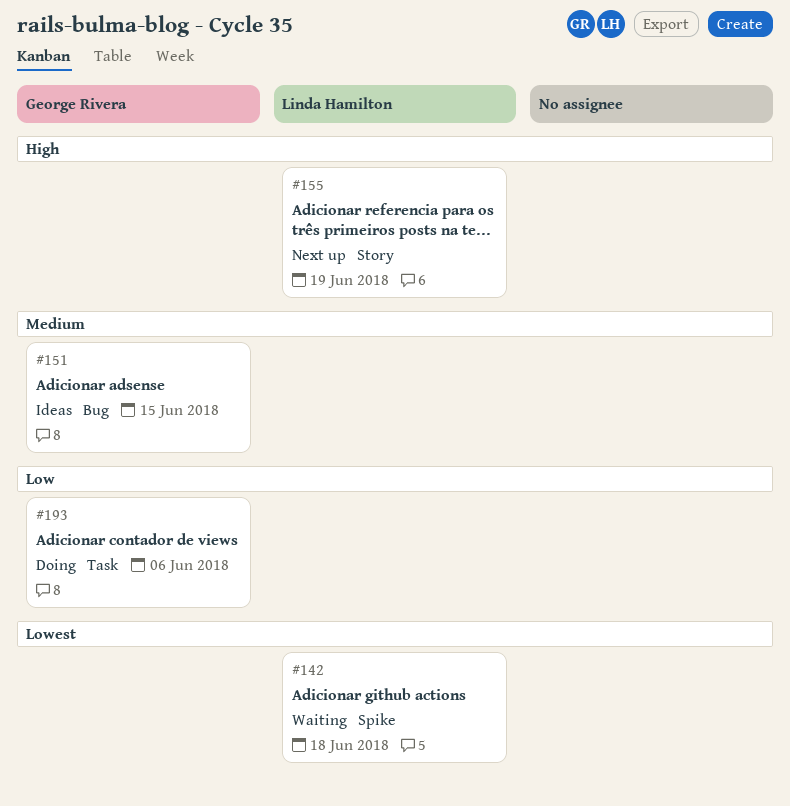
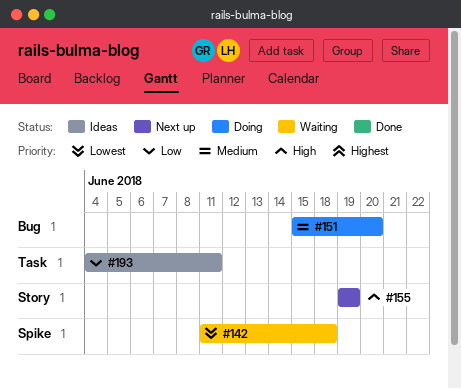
#151, status: Ideas -> Doing
#151, due: Jun 15 -> Jun 20
#193, status: Doing -> Ideas
#193, due: Jun 6 -> Jun 11

